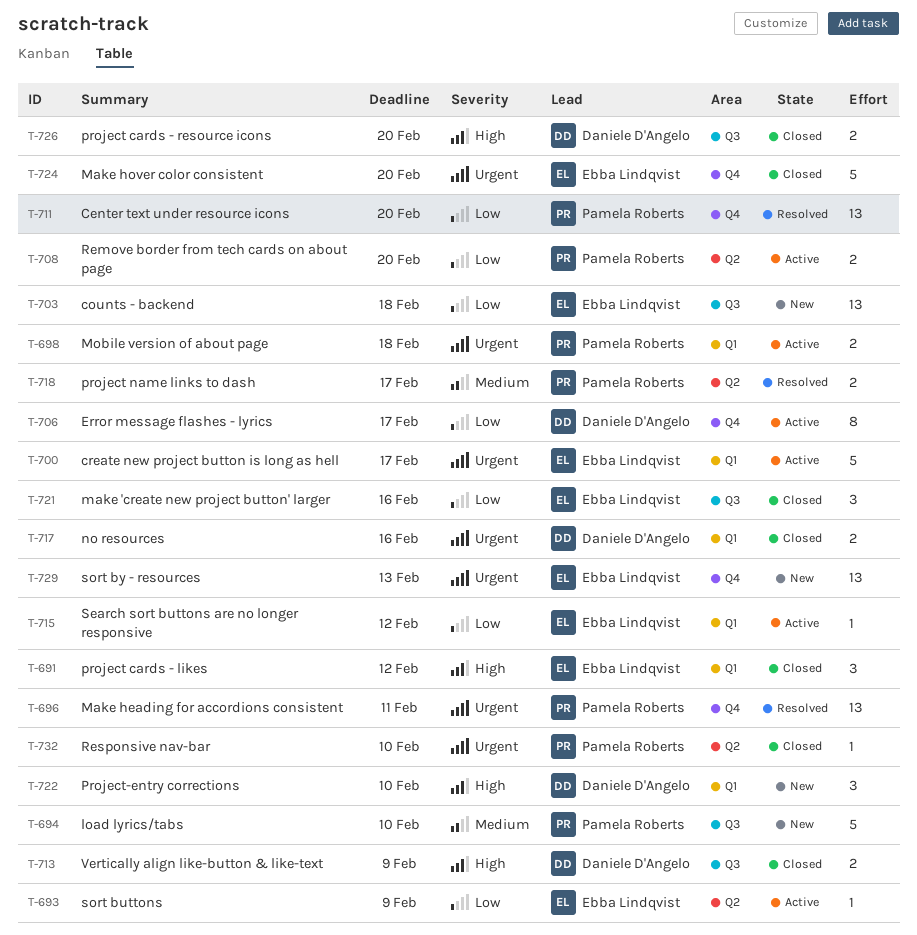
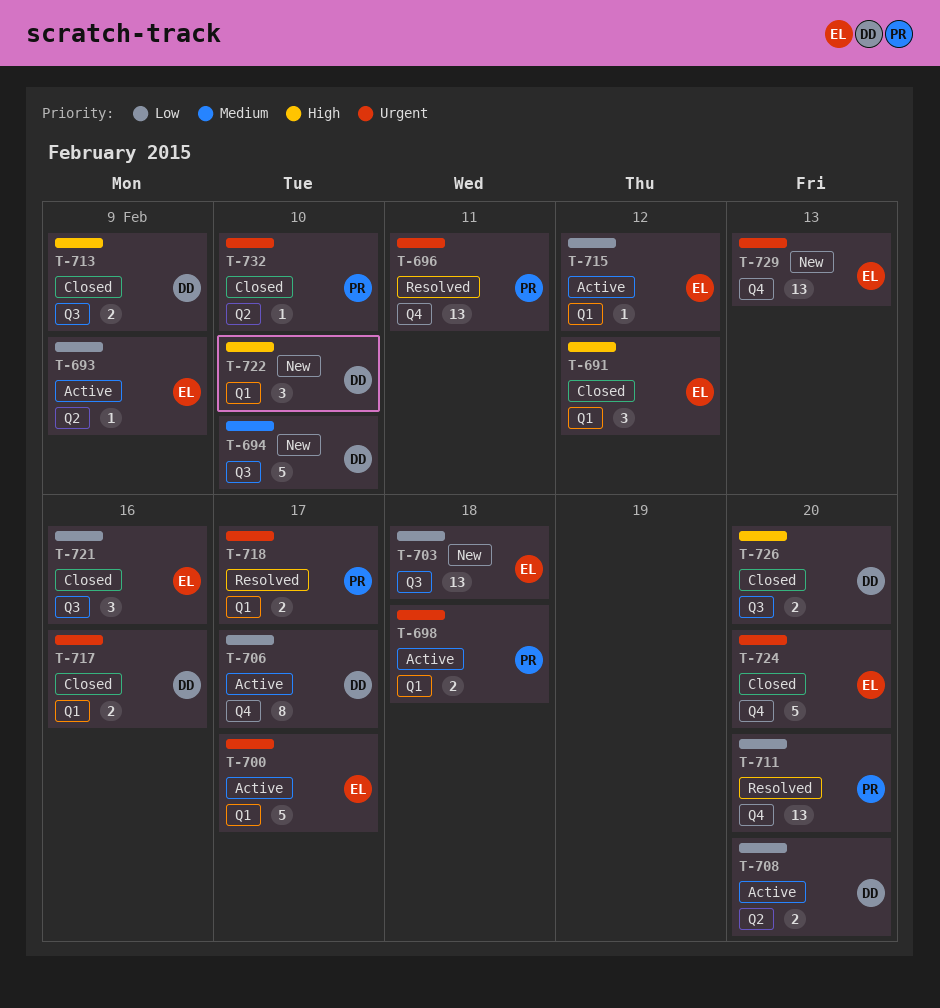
T-694, owner: Pamela Roberts -> Daniele D'Angelo
T-708, owner: Pamela Roberts -> Daniele D'Angelo
T-718, priority: Medium -> Urgent
T-718, label: Q2 -> Q1

